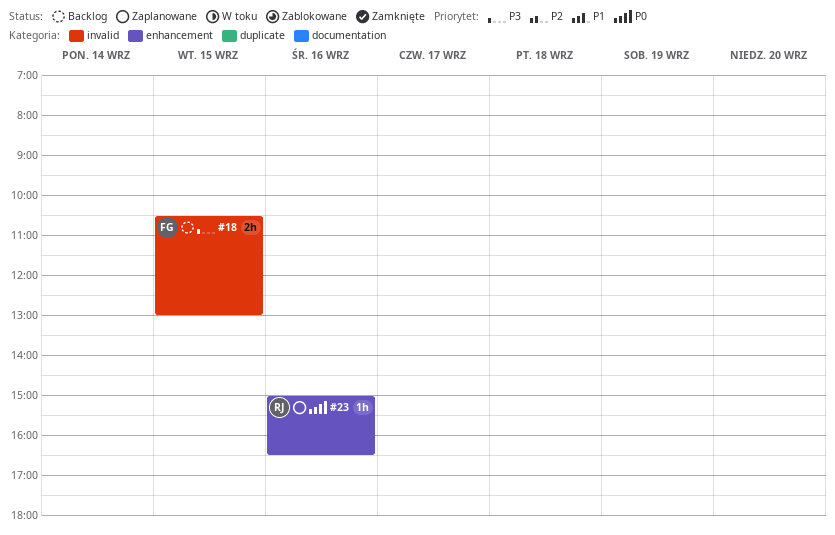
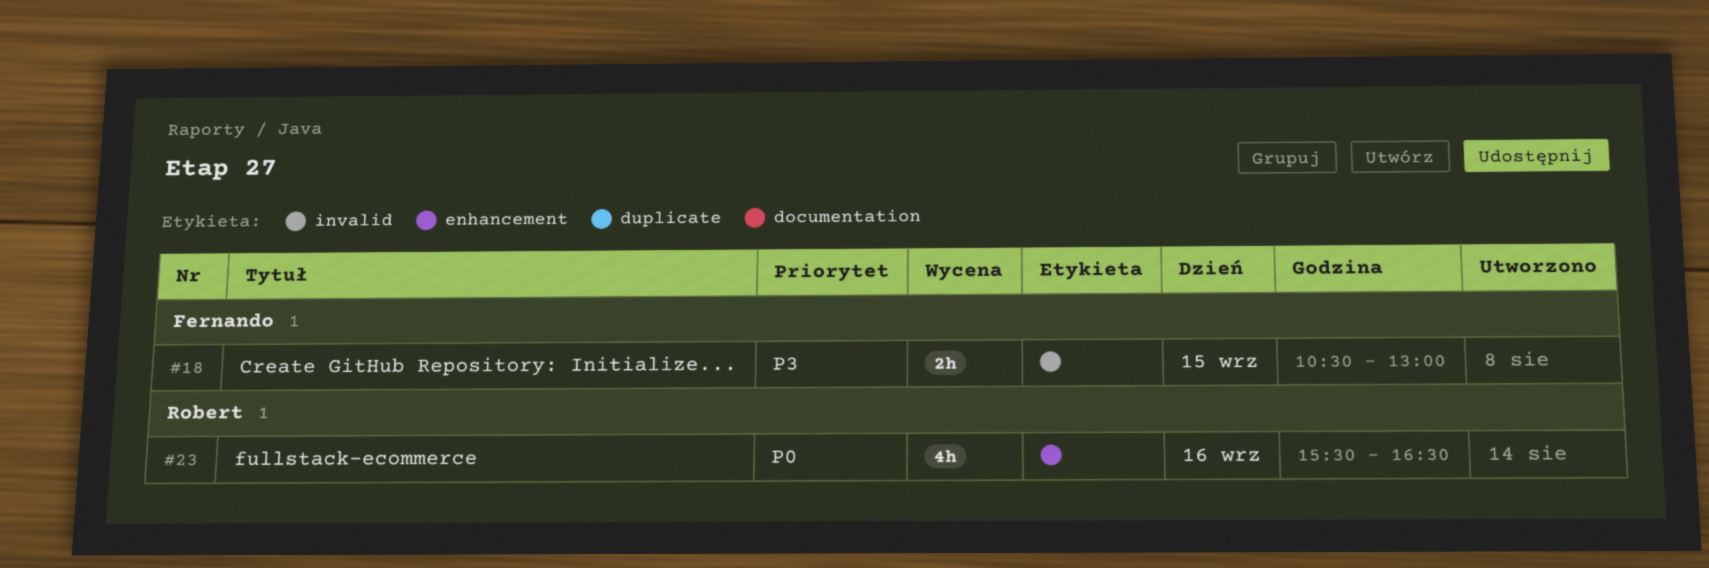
#23, estimate: 1h -> 4h
#23, begins: 15:00 -> 15:30

